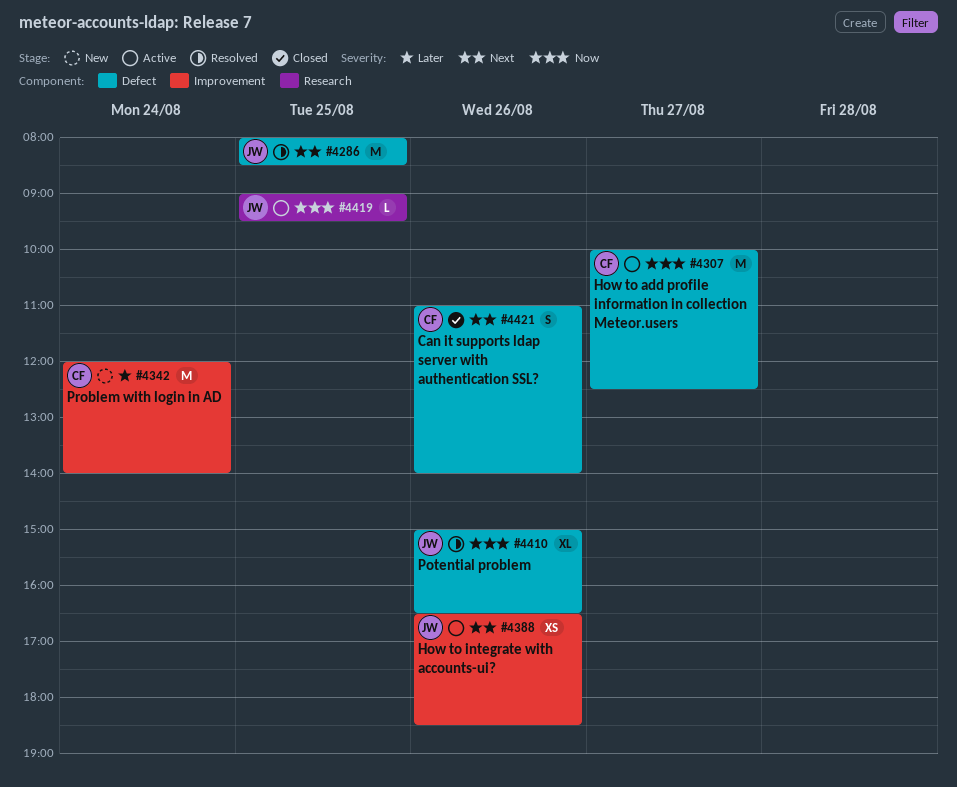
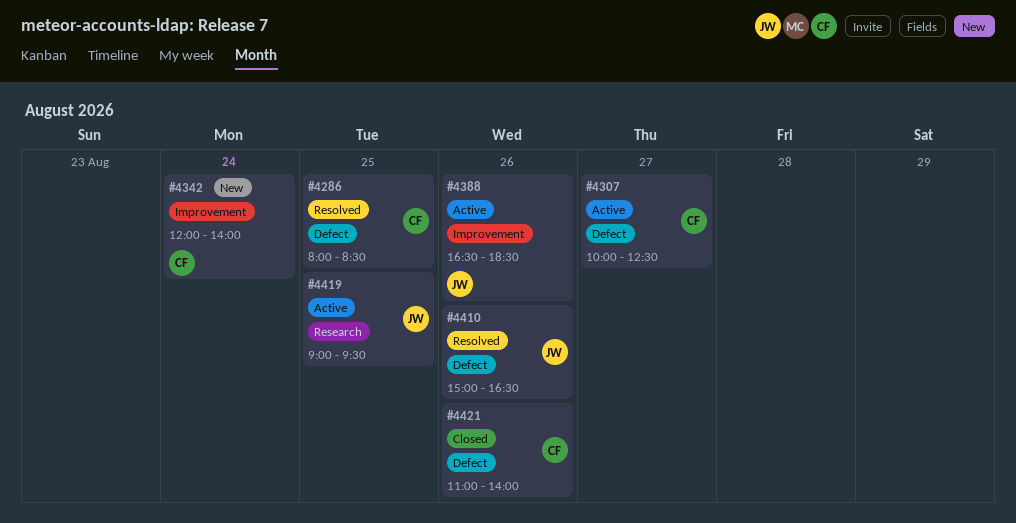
#4286, owner: JW -> CF

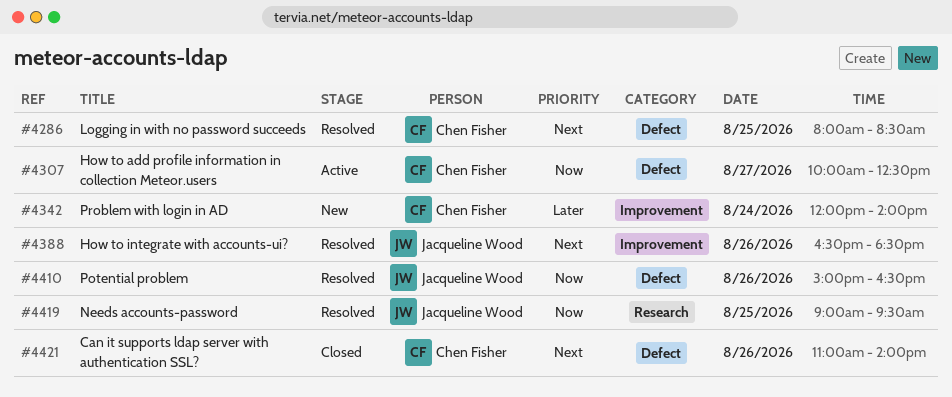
#4388, status: Active -> Resolved
#4419, status: Active -> Resolved

